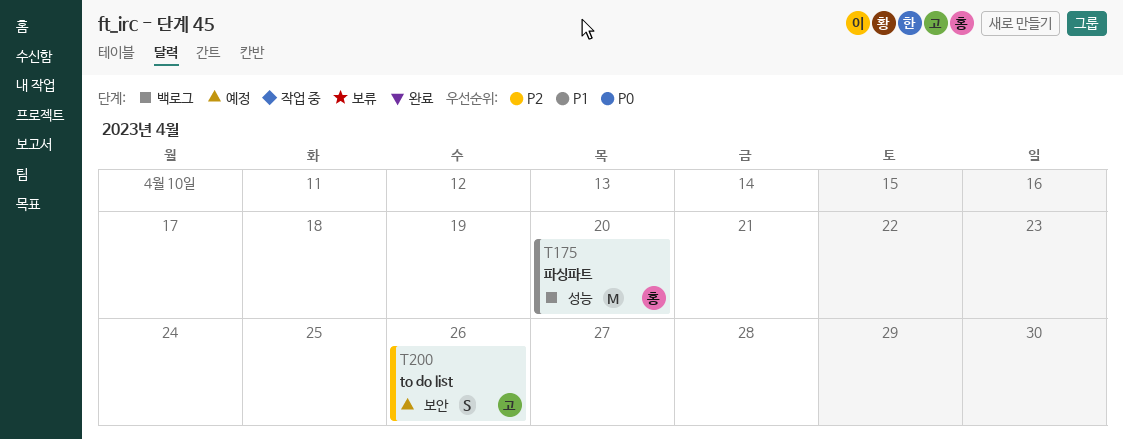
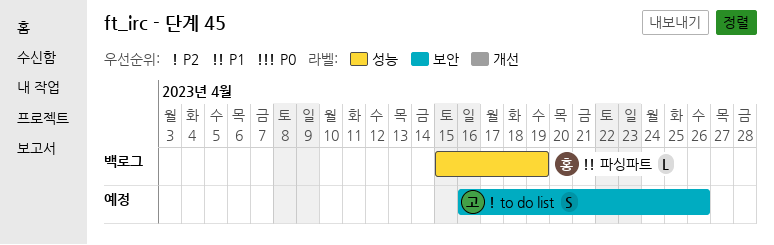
파싱파트, estimate: M -> L
파싱파트, due: Apr 20 -> Apr 19

